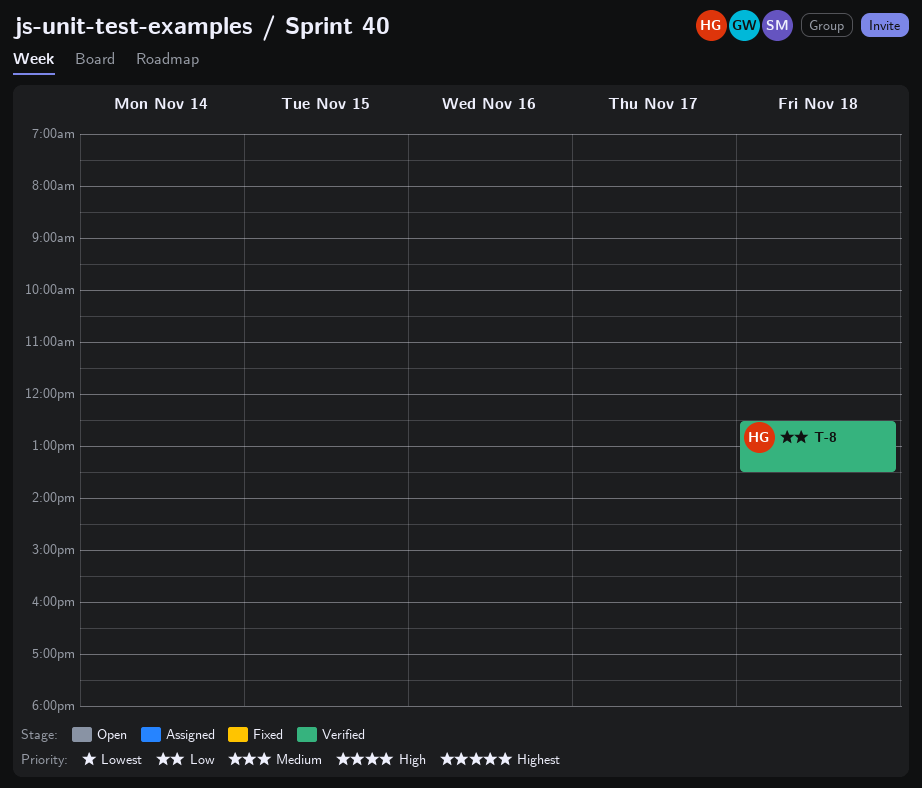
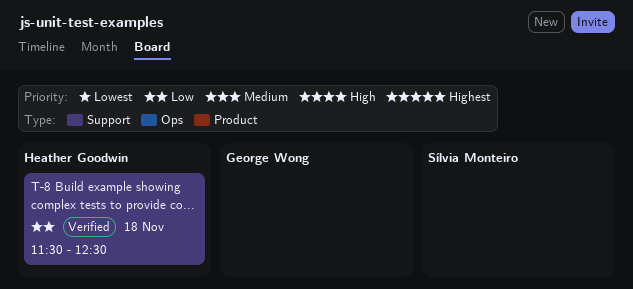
T-8, begins: 12:30 -> 11:30
T-8, ends: 13:30 -> 12:30

